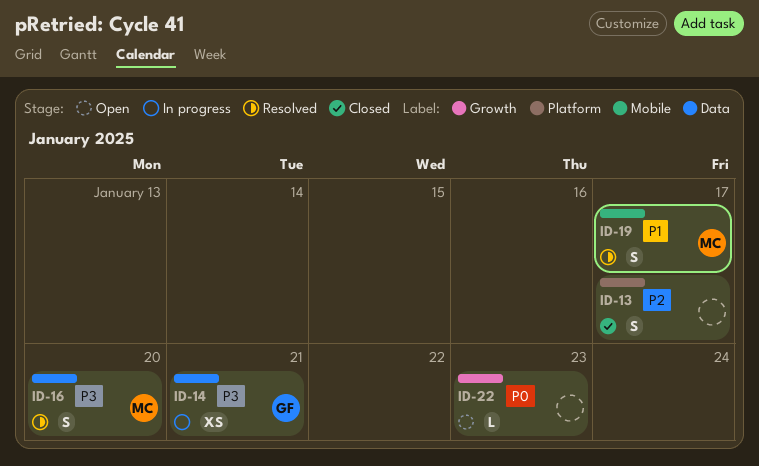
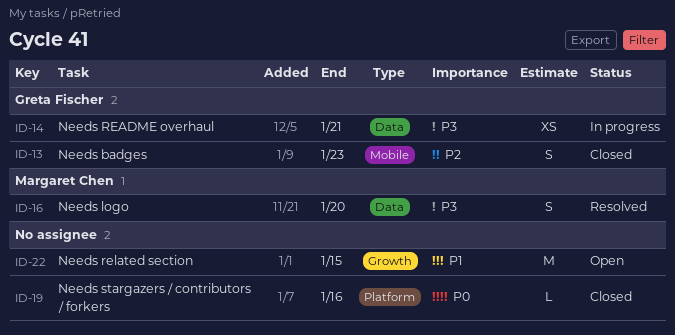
ID-13, owner: none -> Greta Fischer
ID-13, label: Platform -> Mobile
ID-13, due: Jan 17 -> Jan 23
ID-19, status: Resolved -> Closed
ID-19, owner: Margaret Chen -> none
ID-19, priority: P1 -> P0
ID-19, label: Mobile -> Platform
ID-19, estimate: S -> L
ID-19, due: Jan 17 -> Jan 16
ID-22, priority: P0 -> P1
ID-22, estimate: L -> M
ID-22, due: Jan 23 -> Jan 15

